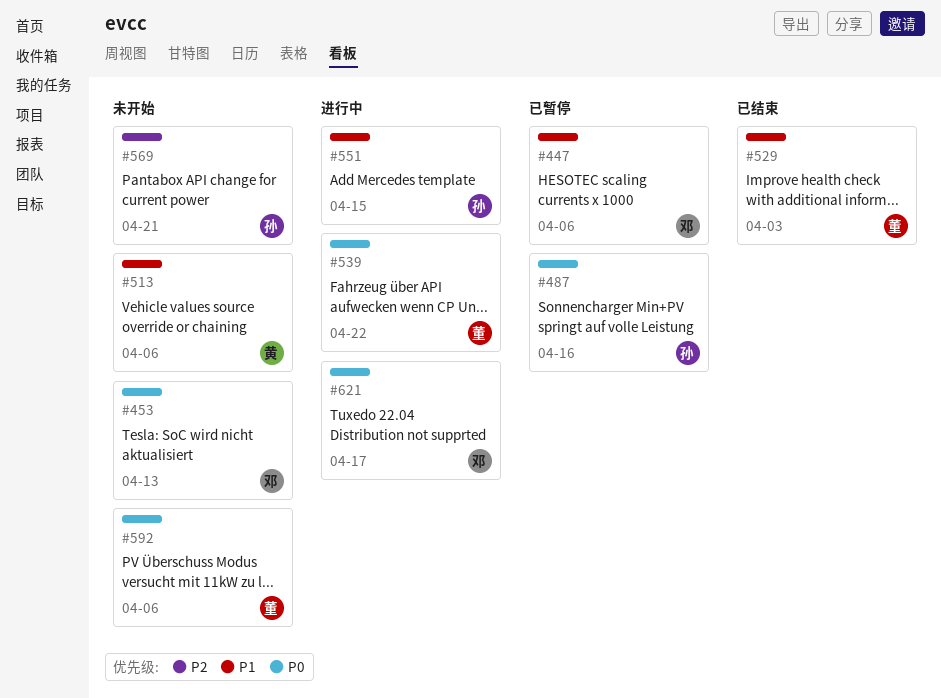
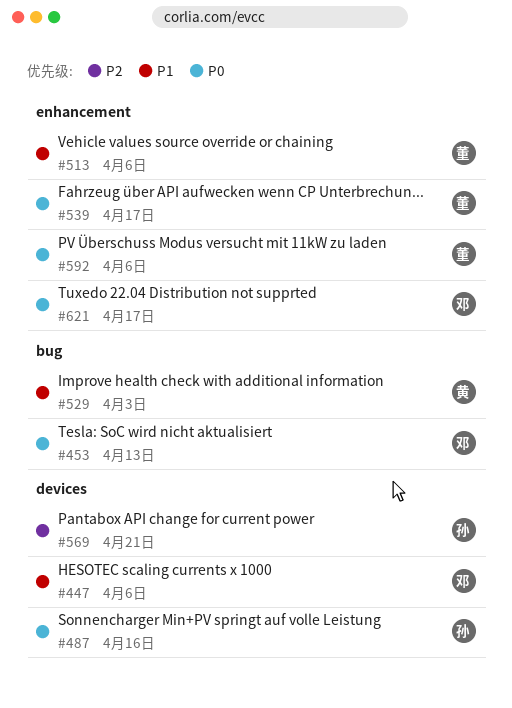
#513, owner: 黄 -> 董
#529, owner: 董 -> 黄
#539, due: Apr 22 -> Apr 17
#551: present -> none

